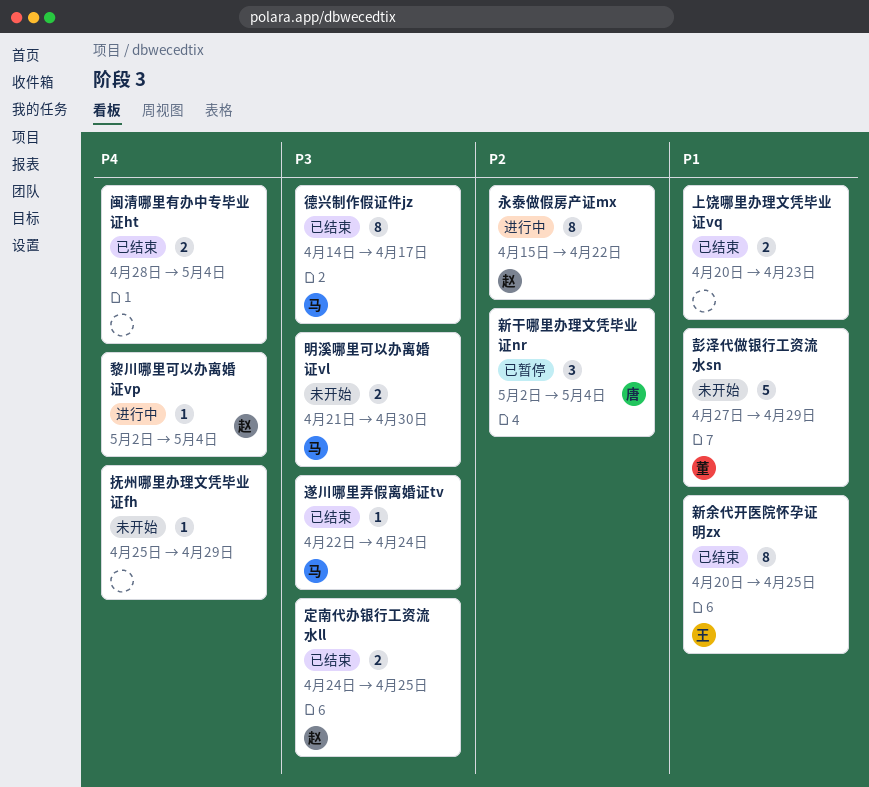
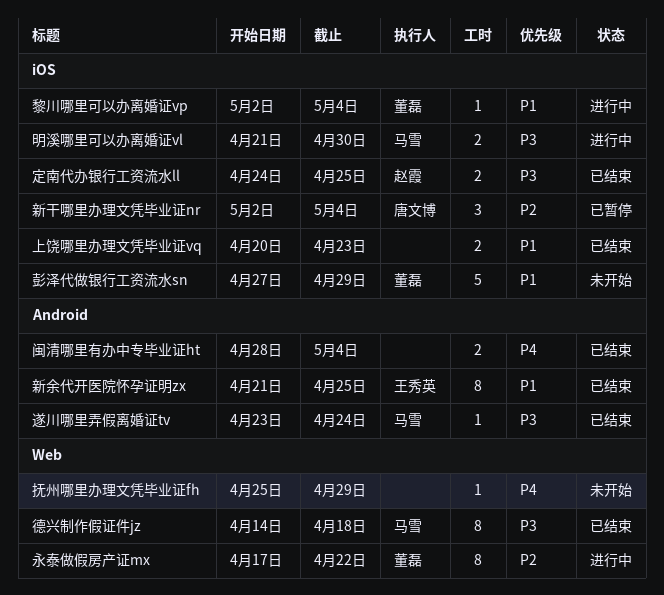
德兴制作假证件jz, due: Apr 17 -> Apr 18
新余代开医院怀孕证明zx, start: Apr 20 -> Apr 21
明溪哪里可以办离婚证vl, status: 未开始 -> 进行中
永泰做假房产证mx, owner: 赵霞 -> 董磊
永泰做假房产证mx, start: Apr 15 -> Apr 17
遂川哪里弄假离婚证tv, start: Apr 22 -> Apr 23
黎川哪里可以办离婚证vp, owner: 赵霞 -> 董磊
黎川哪里可以办离婚证vp, priority: P4 -> P1

